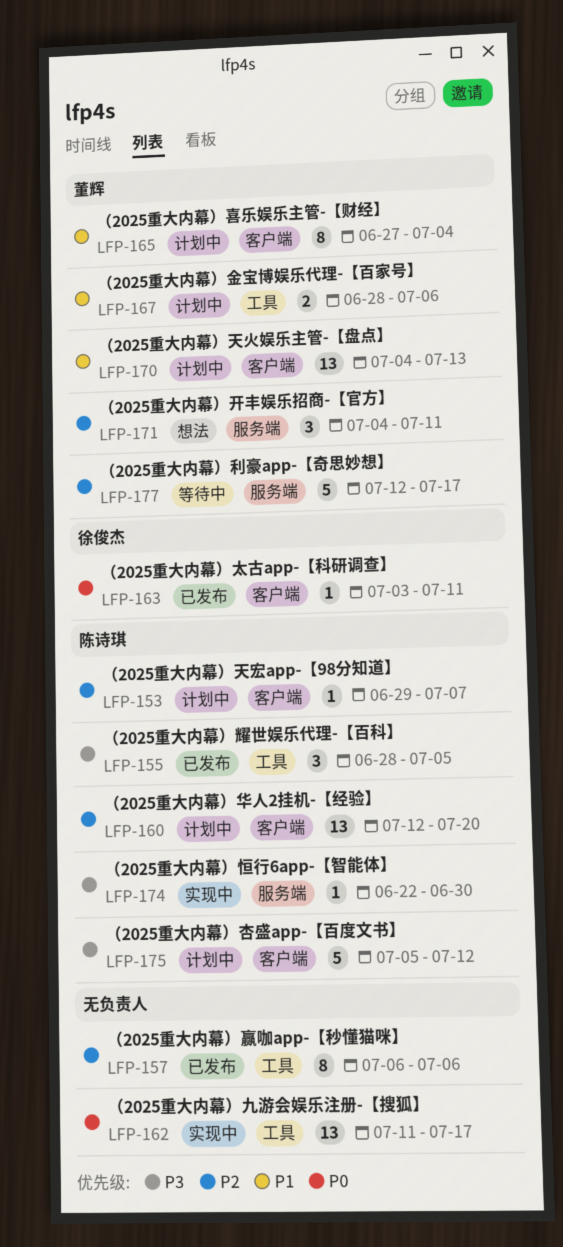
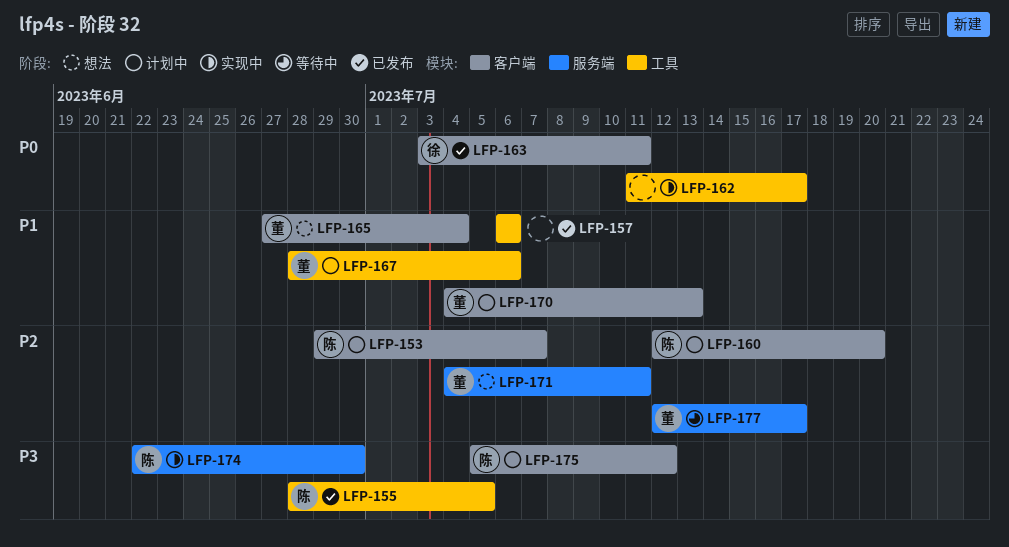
LFP-157, priority: P2 -> P1
LFP-165, status: 计划中 -> 想法

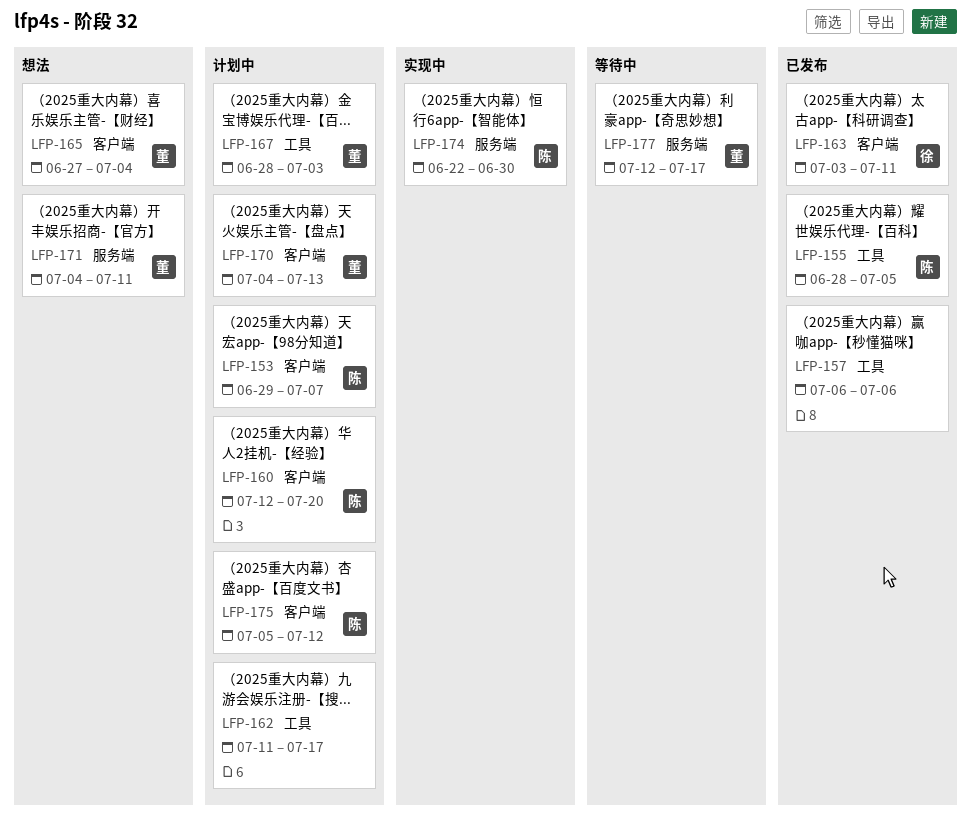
LFP-162, status: 实现中 -> 计划中
LFP-167, due: Jul 6 -> Jul 3

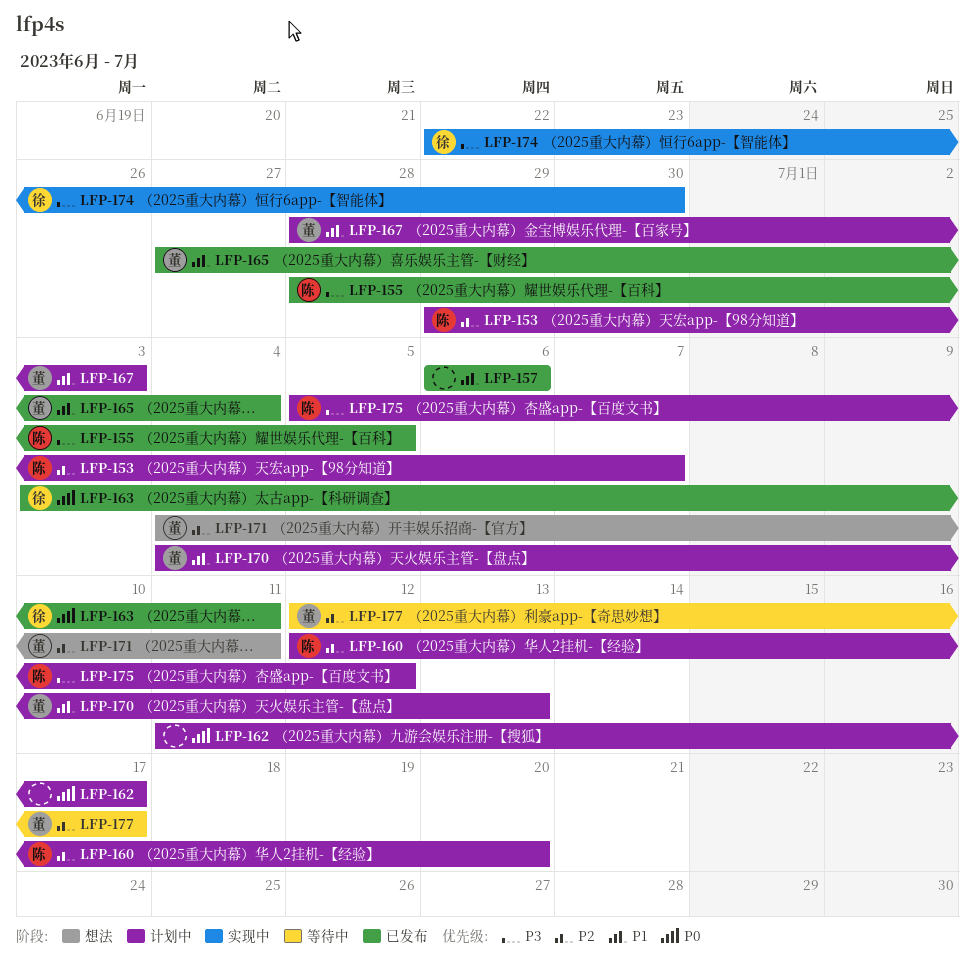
LFP-165, status: 想法 -> 已发布
LFP-174, owner: 陈 -> 徐

